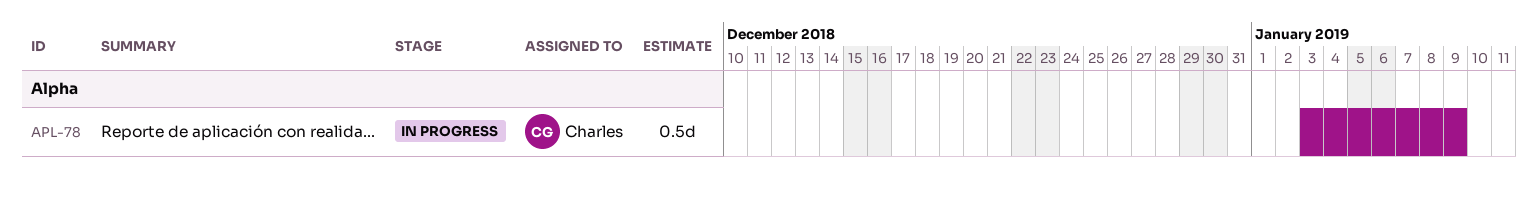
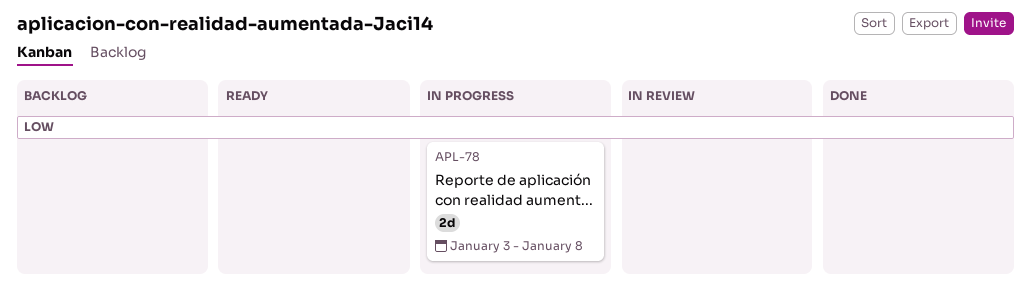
APL-78, estimate: 0.5d -> 2d
APL-78, due: Jan 9 -> Jan 8

